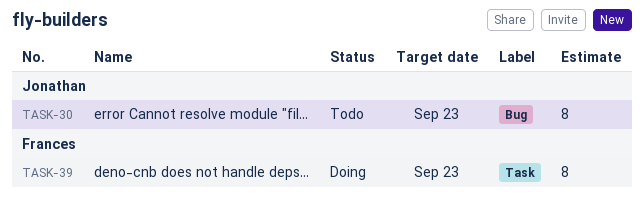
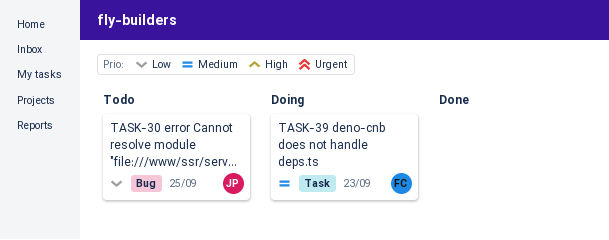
TASK-30, due: Sep 23 -> Sep 25

